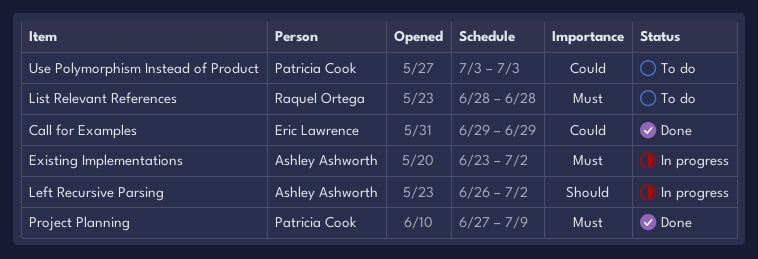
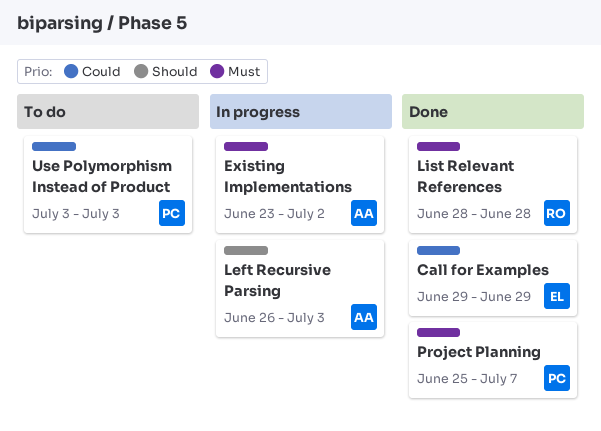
Left Recursive Parsing, due: Jul 2 -> Jul 3
List Relevant References, status: To do -> Done
Project Planning, start: Jun 27 -> Jun 25
Project Planning, due: Jul 9 -> Jul 7

